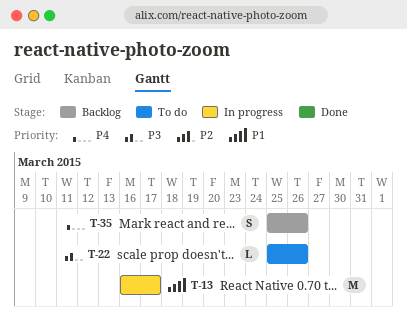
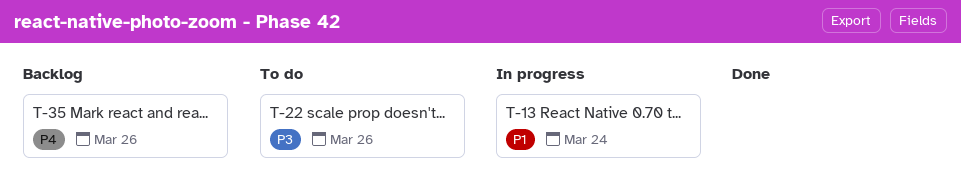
T-13, due: Mar 17 -> Mar 24

